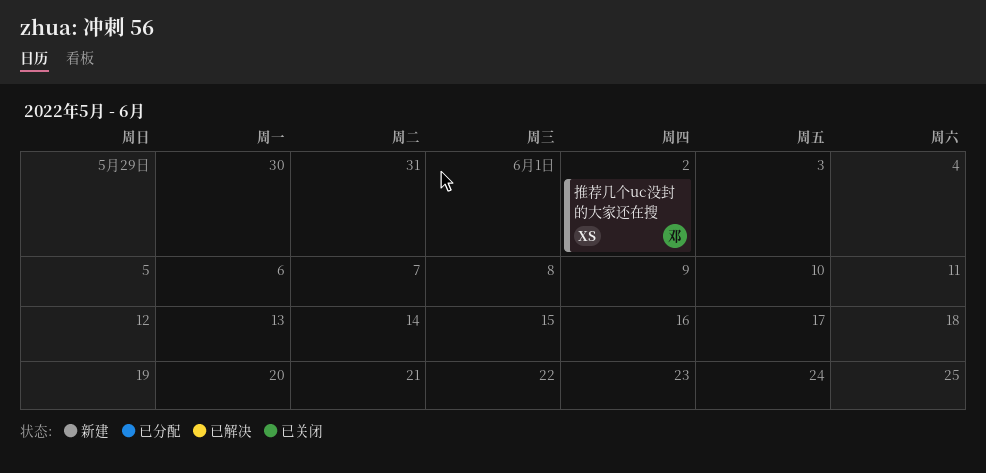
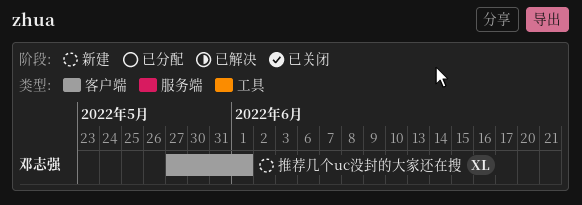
推荐几个uc没封的大家还在搜, estimate: XS -> XL
推荐几个uc没封的大家还在搜, due: Jun 2 -> Jun 1

